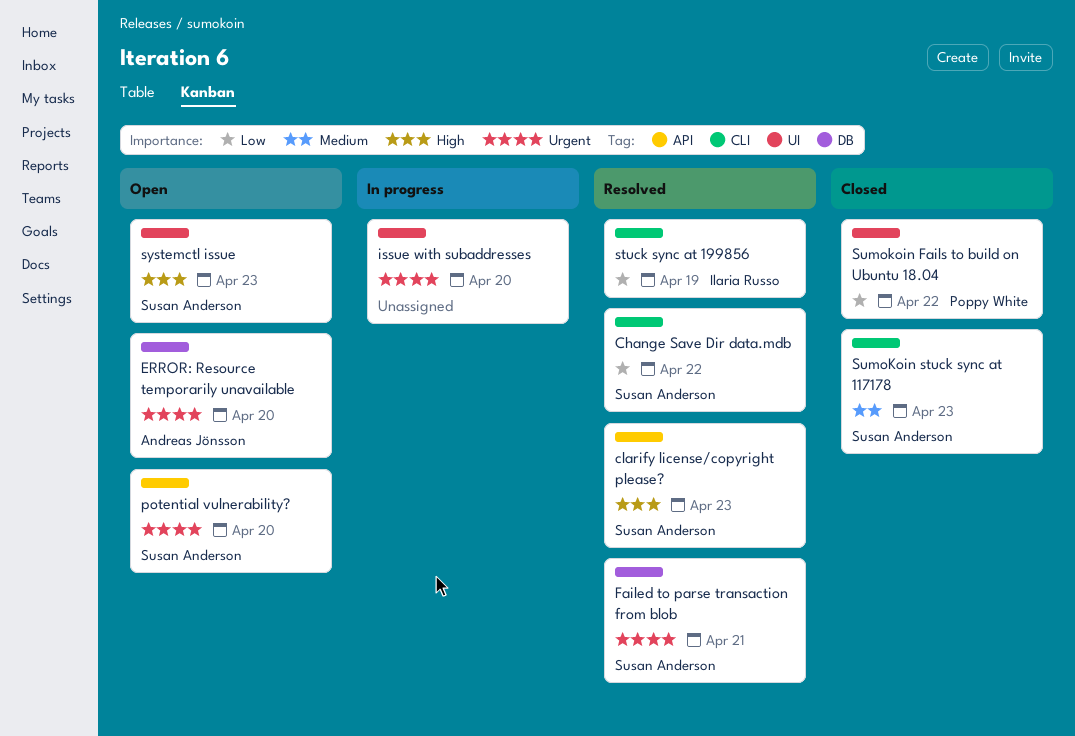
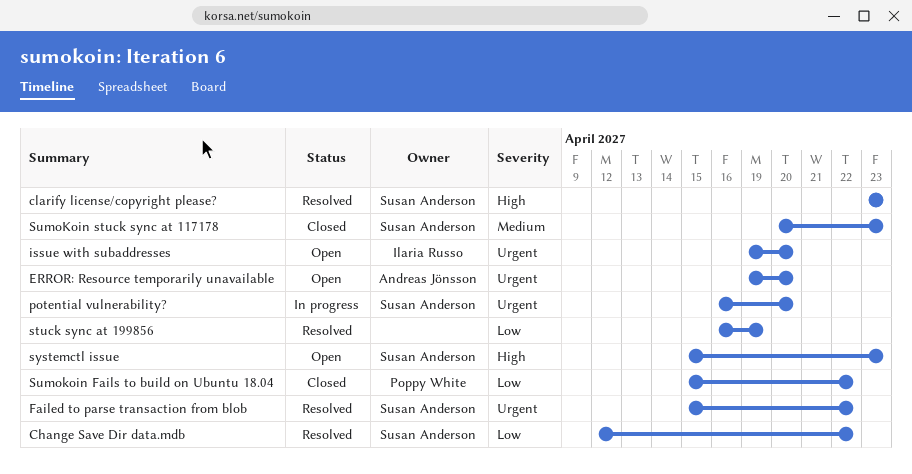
Failed to parse transaction from blob, due: Apr 21 -> Apr 22
issue with subaddresses, status: In progress -> Open
issue with subaddresses, owner: none -> Ilaria Russo
potential vulnerability?, status: Open -> In progress
stuck sync at 199856, owner: Ilaria Russo -> none

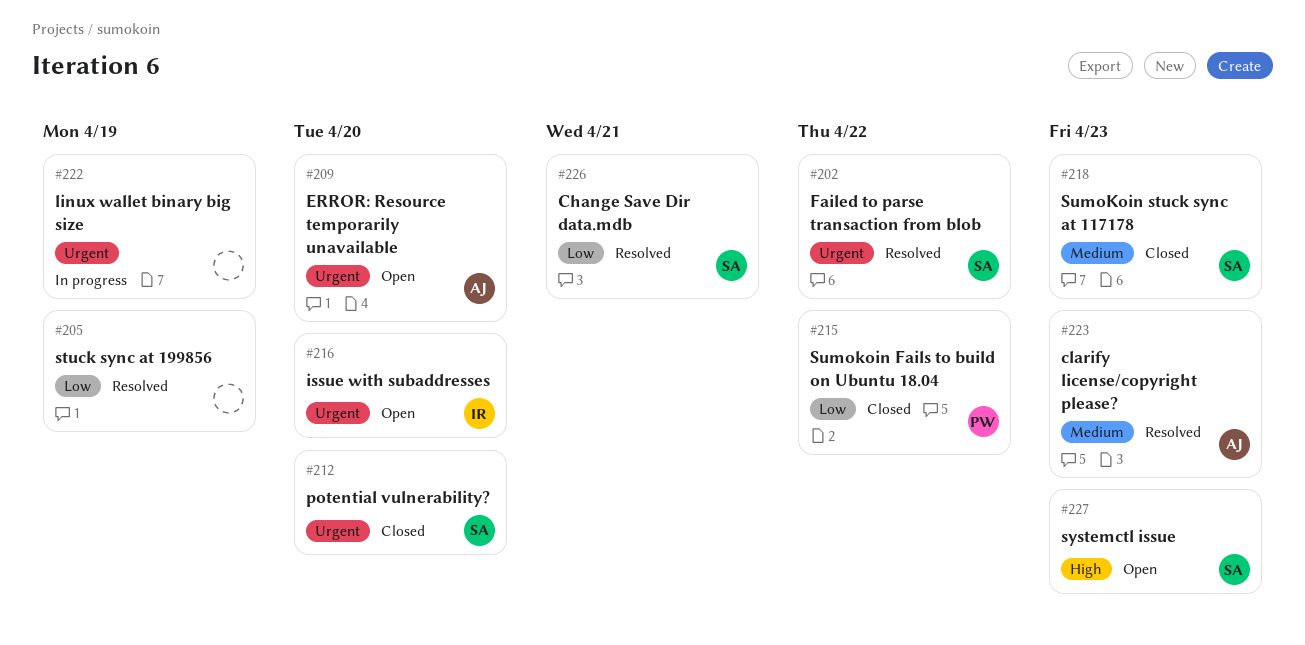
Change Save Dir data.mdb, due: Apr 22 -> Apr 21
clarify license/copyright please?, owner: Susan Anderson -> Andreas Jönsson
clarify license/copyright please?, priority: High -> Medium
linux wallet binary big size: none -> present
potential vulnerability?, status: In progress -> Closed

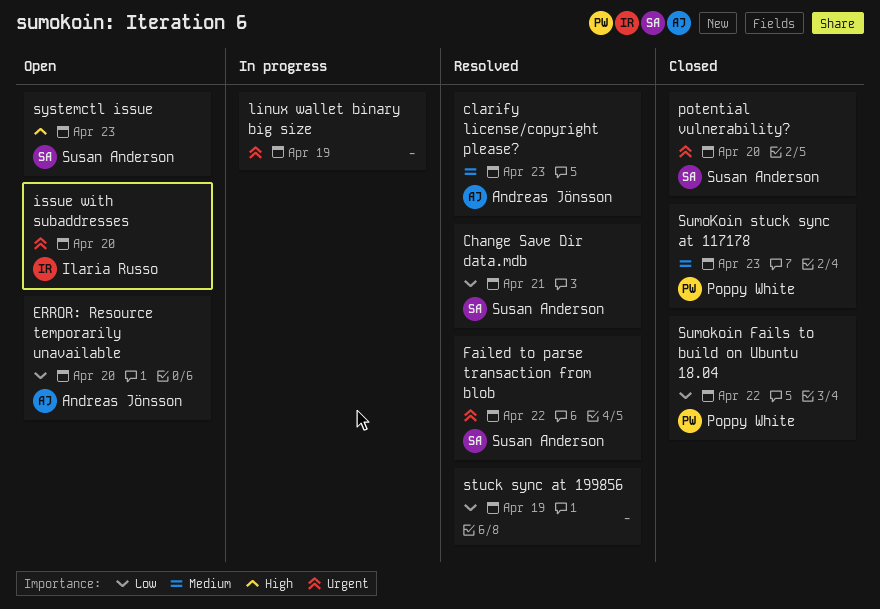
ERROR: Resource temporarily unavailable, priority: Urgent -> Low
SumoKoin stuck sync at 117178, owner: Susan Anderson -> Poppy White

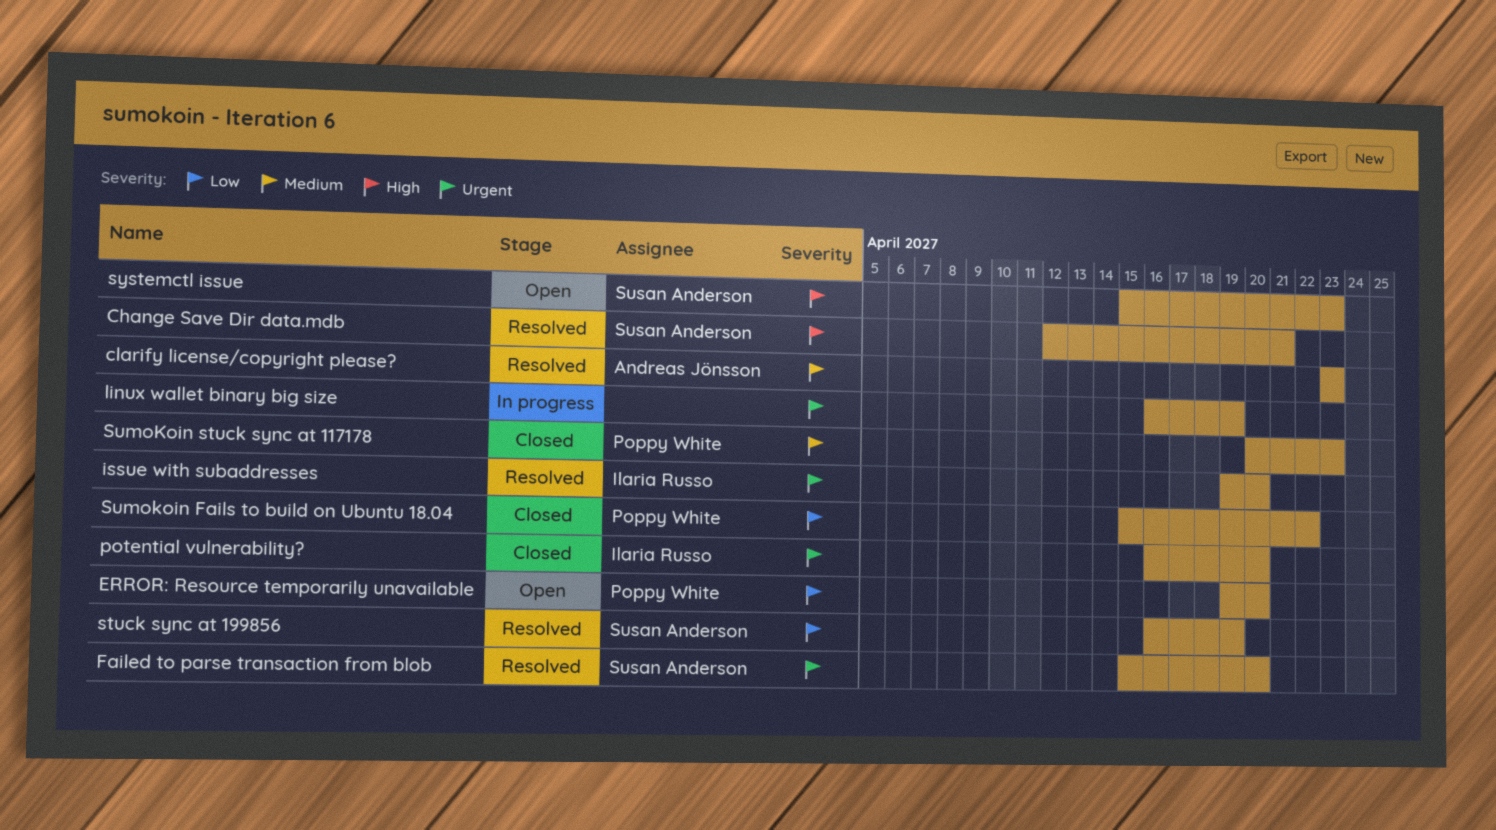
Change Save Dir data.mdb, priority: Low -> High
ERROR: Resource temporarily unavailable, owner: Andreas Jönsson -> Poppy White
Failed to parse transaction from blob, due: Apr 22 -> Apr 20
issue with subaddresses, status: Open -> Resolved
potential vulnerability?, owner: Susan Anderson -> Ilaria Russo
stuck sync at 199856, owner: none -> Susan Anderson

